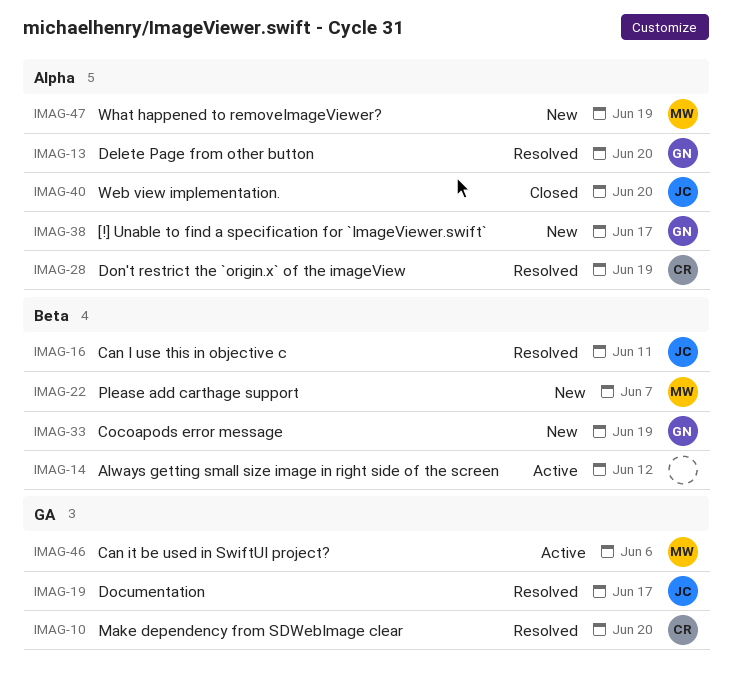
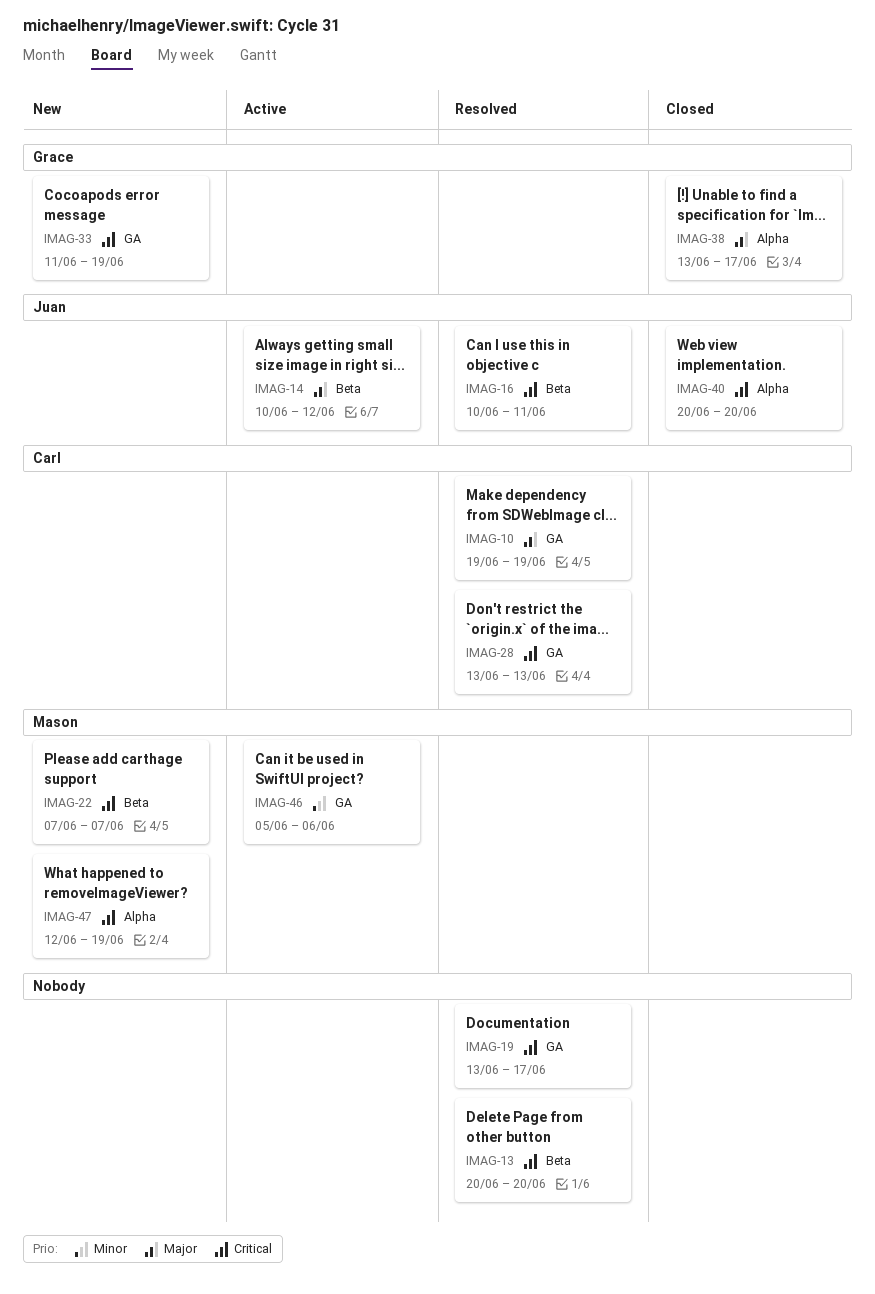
IMAG-10, due: Jun 20 -> Jun 19
IMAG-13, owner: Grace -> none
IMAG-13, label: Alpha -> Beta
IMAG-14, owner: none -> Juan
IMAG-19, owner: Juan -> none
IMAG-28, label: Alpha -> GA
IMAG-28, due: Jun 19 -> Jun 13
IMAG-33, label: Beta -> GA
IMAG-38, status: New -> Closed

